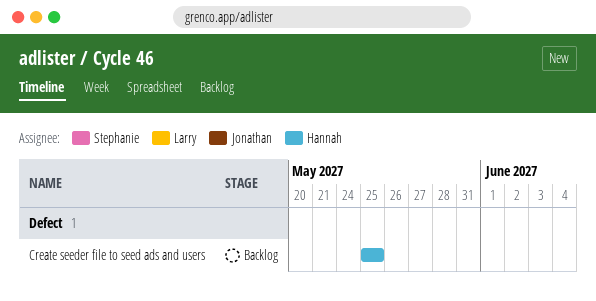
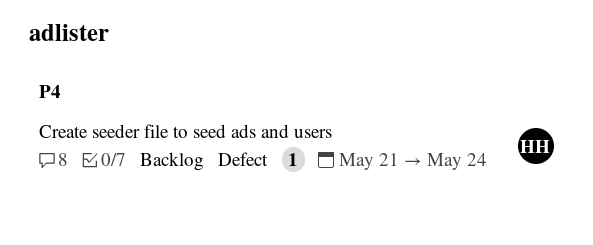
Create seeder file to seed ads and users, start: May 25 -> May 21
Create seeder file to seed ads and users, due: May 25 -> May 24

